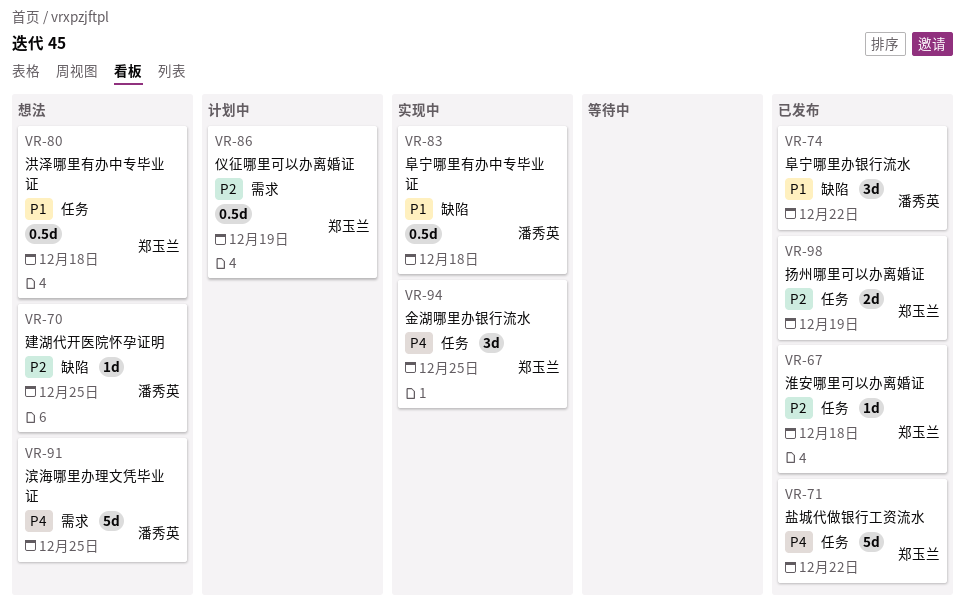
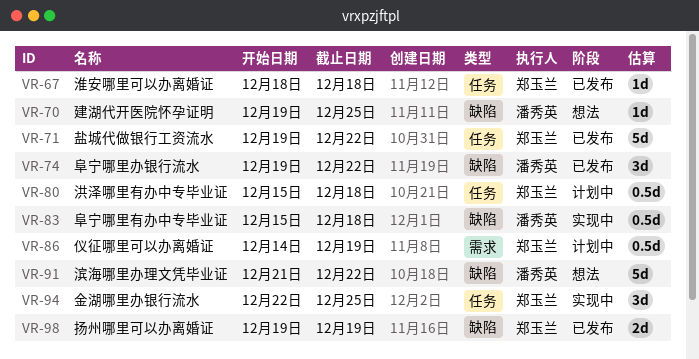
VR-80, status: 想法 -> 计划中
VR-91, label: 需求 -> 缺陷
VR-91, due: Dec 25 -> Dec 22
VR-98, label: 任务 -> 缺陷

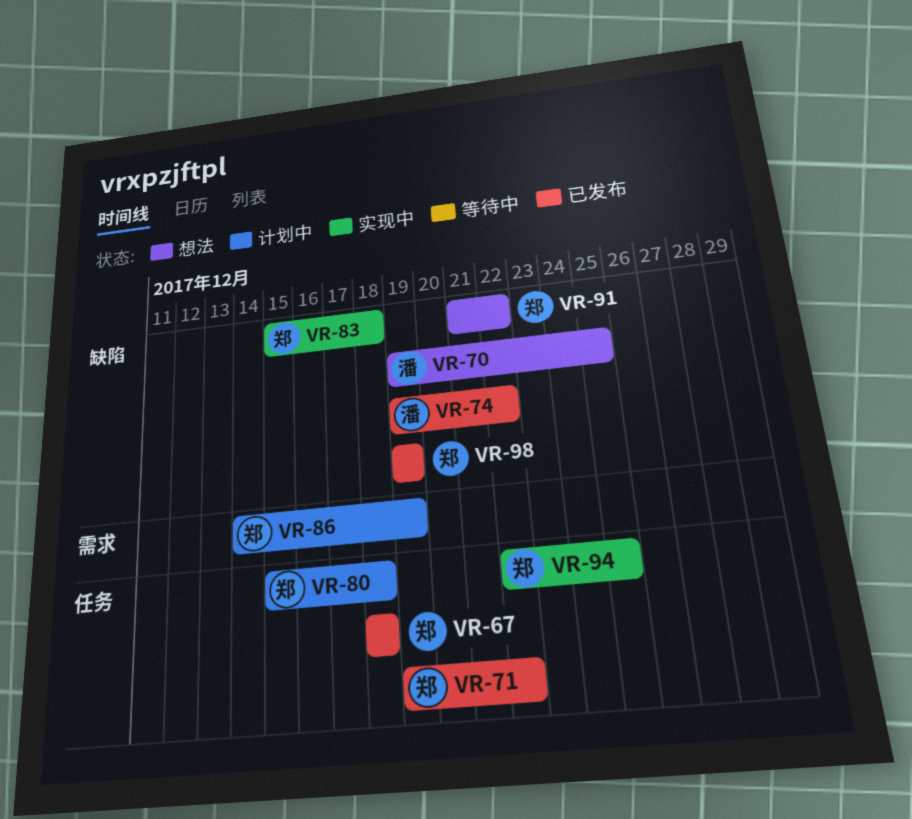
VR-83, owner: 潘秀英 -> 郑玉兰
VR-91, owner: 潘秀英 -> 郑玉兰

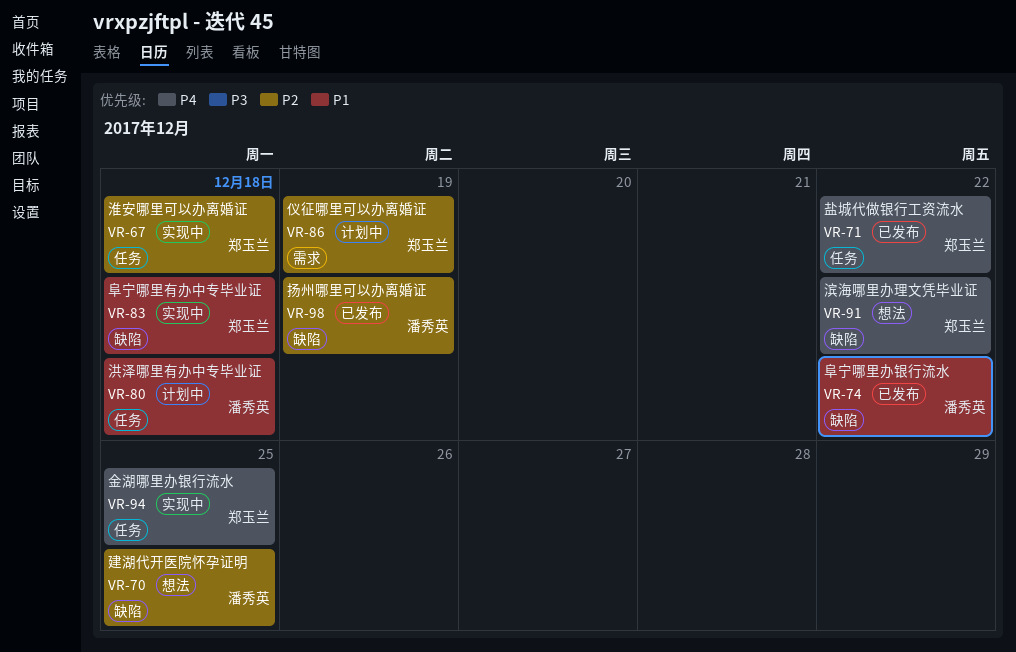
VR-67, status: 已发布 -> 实现中
VR-80, owner: 郑玉兰 -> 潘秀英
VR-98, owner: 郑玉兰 -> 潘秀英

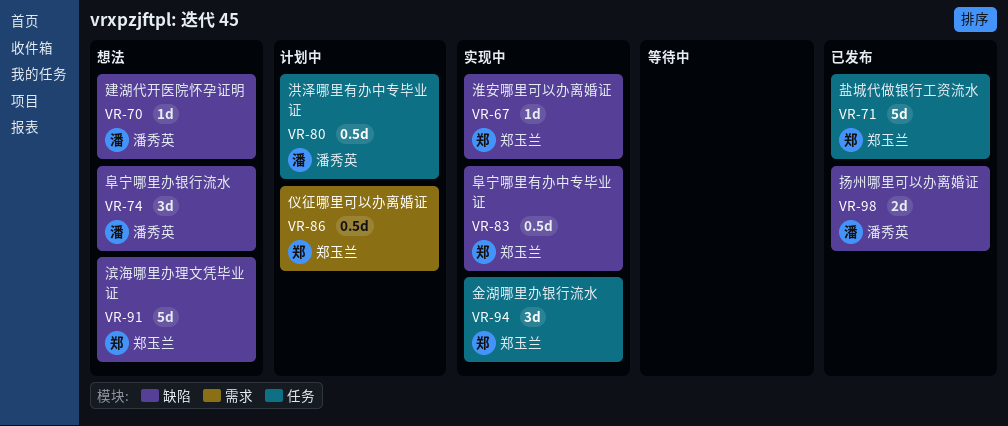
VR-67, label: 任务 -> 缺陷
VR-74, status: 已发布 -> 想法

